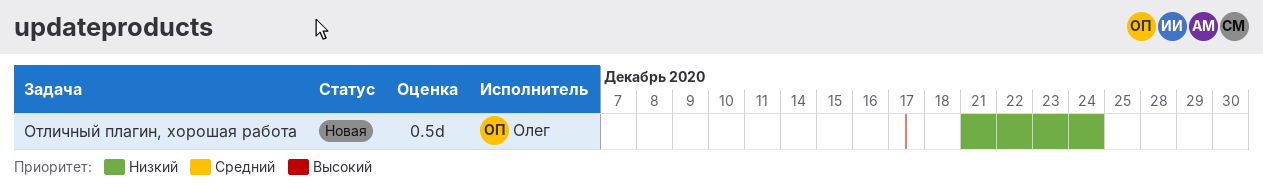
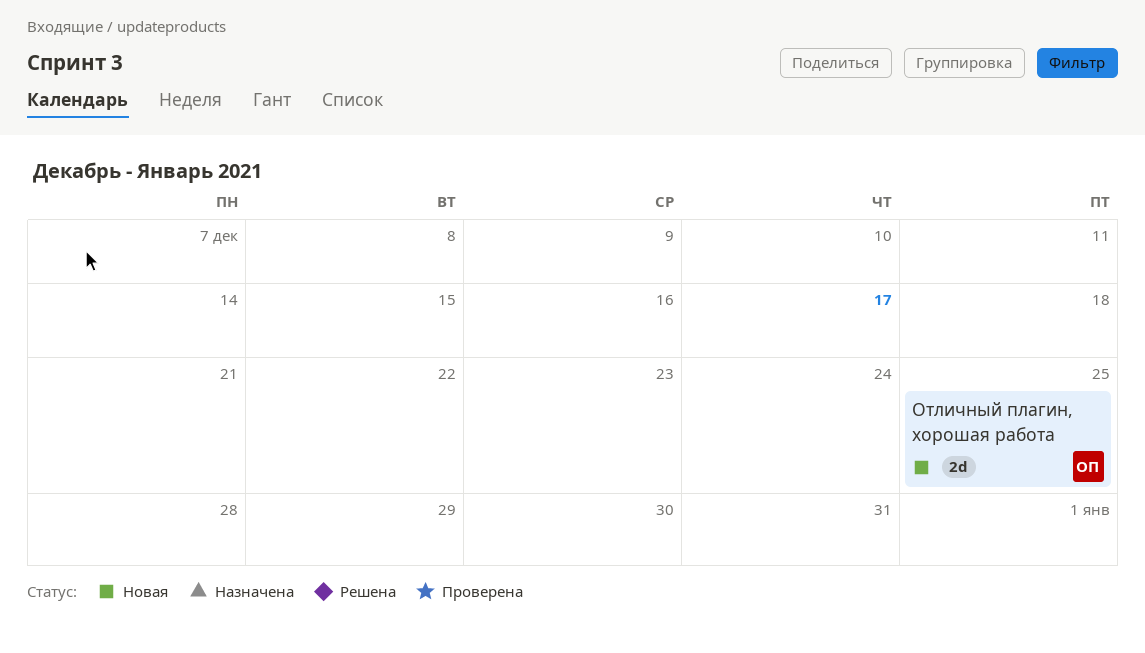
Отличный плагин, хорошая работа, estimate: 0.5d -> 2d
Отличный плагин, хорошая работа, due: Dec 24 -> Dec 25

